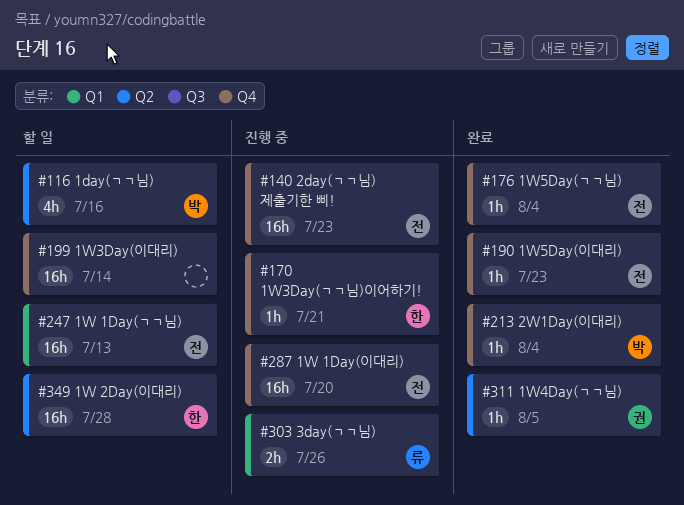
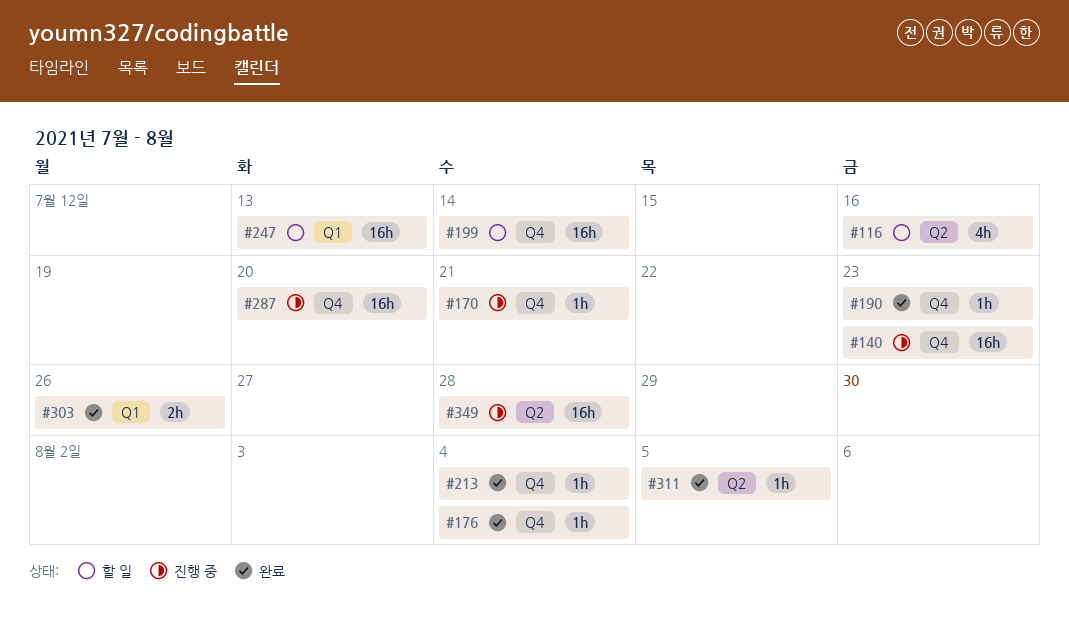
#303, status: 진행 중 -> 완료
#349, status: 할 일 -> 진행 중

